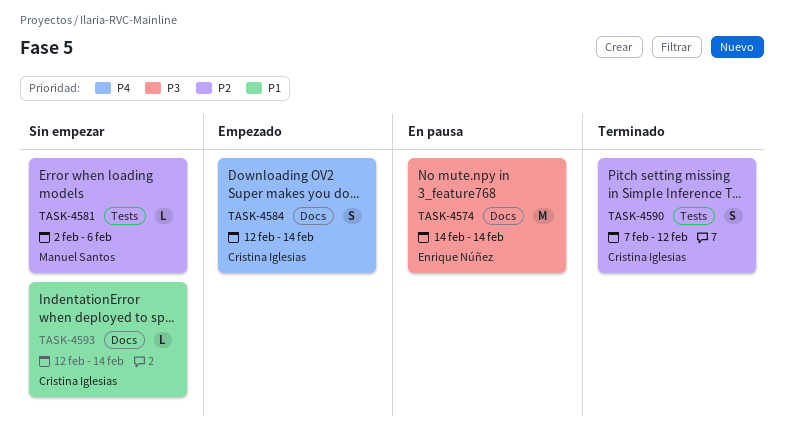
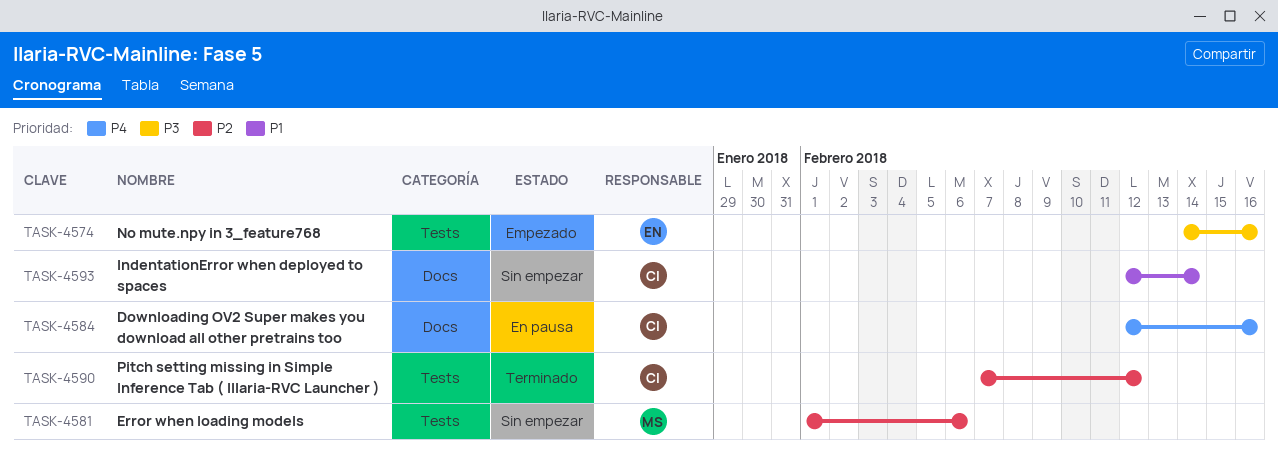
TASK-4574, status: En pausa -> Empezado
TASK-4574, label: Docs -> Tests
TASK-4574, due: Feb 14 -> Feb 16
TASK-4581, start: Feb 2 -> Feb 1
TASK-4584, status: Empezado -> En pausa
TASK-4584, due: Feb 14 -> Feb 16

